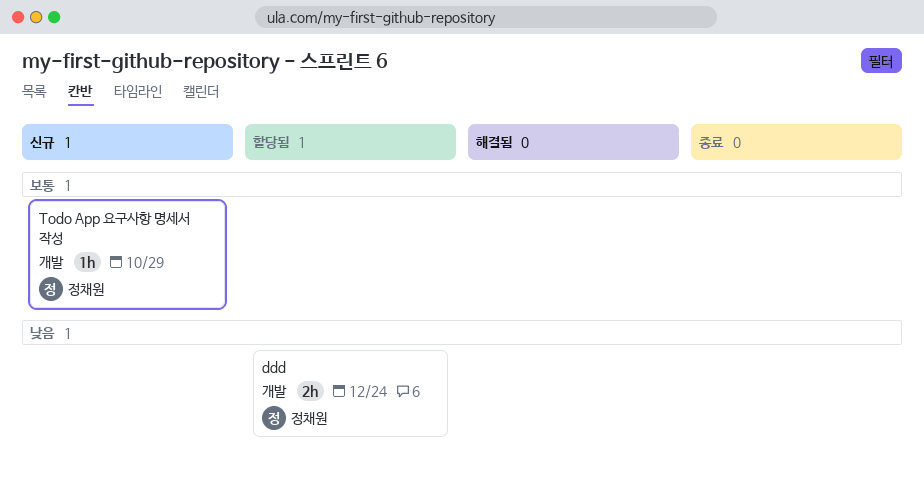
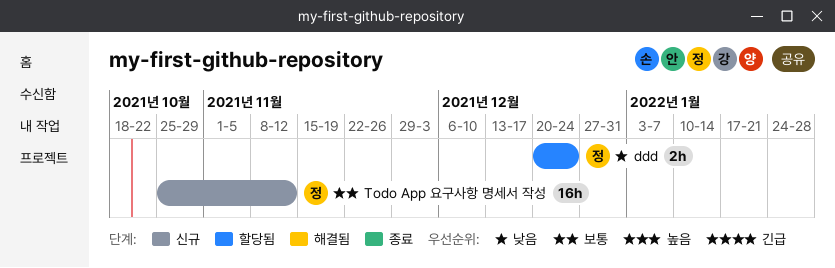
Todo App 요구사항 명세서 작성, estimate: 1h -> 16h
Todo App 요구사항 명세서 작성, due: Oct 29 -> Nov 12

